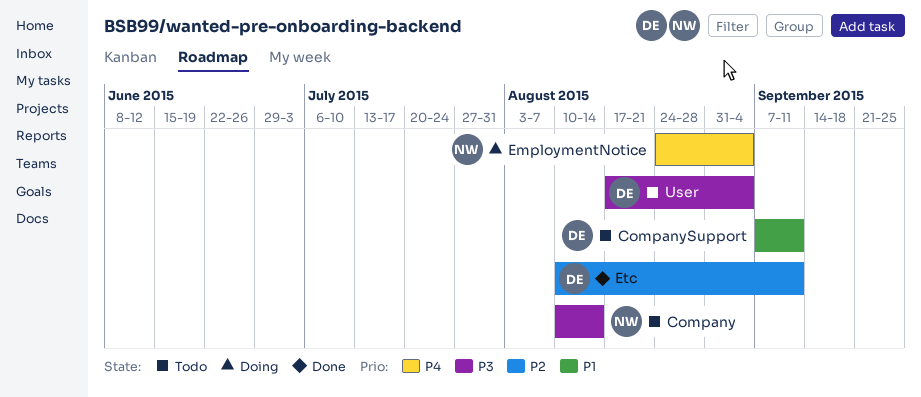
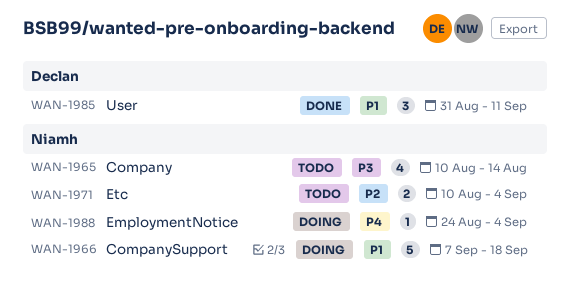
CompanySupport, status: Todo -> Doing
CompanySupport, owner: Declan -> Niamh
CompanySupport, due: Sep 11 -> Sep 18
Etc, status: Done -> Todo
Etc, owner: Declan -> Niamh
Etc, due: Sep 11 -> Sep 4
User, status: Todo -> Done
User, priority: P3 -> P1
User, start: Aug 17 -> Aug 31
User, due: Sep 4 -> Sep 11

